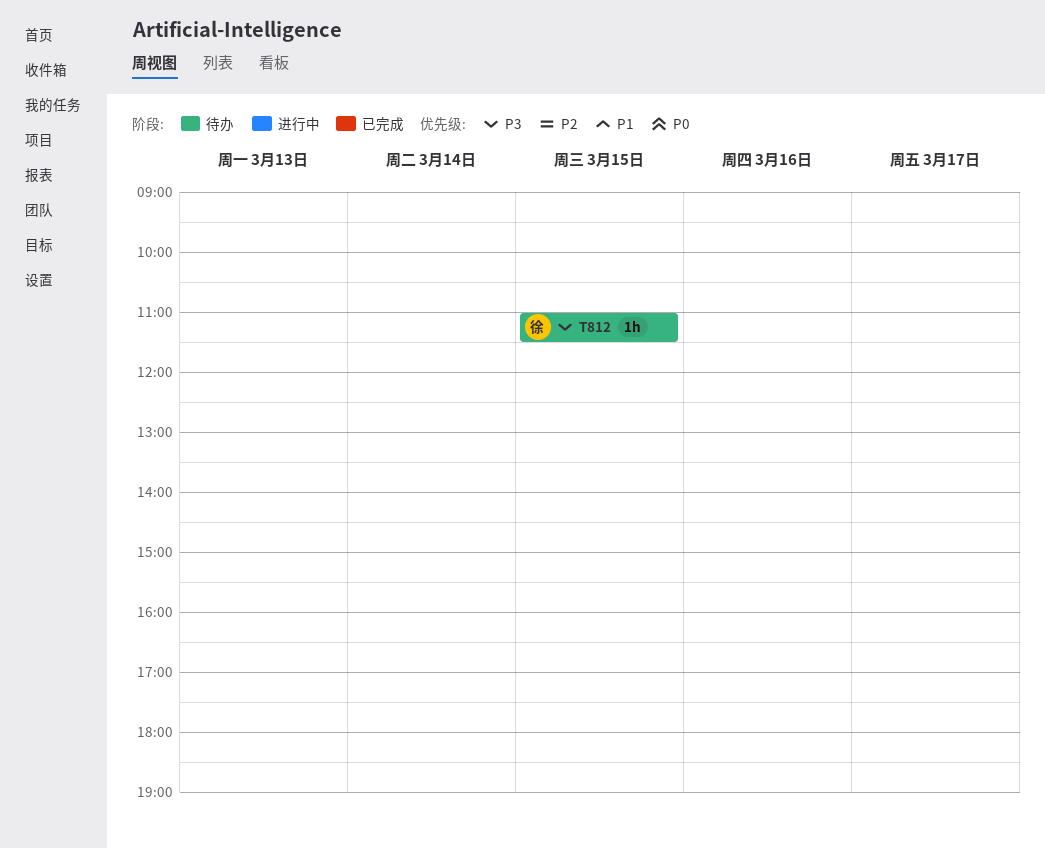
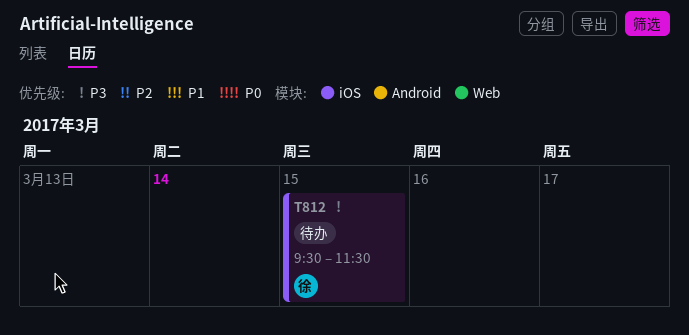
T812, begins: 11:00 -> 09:30

